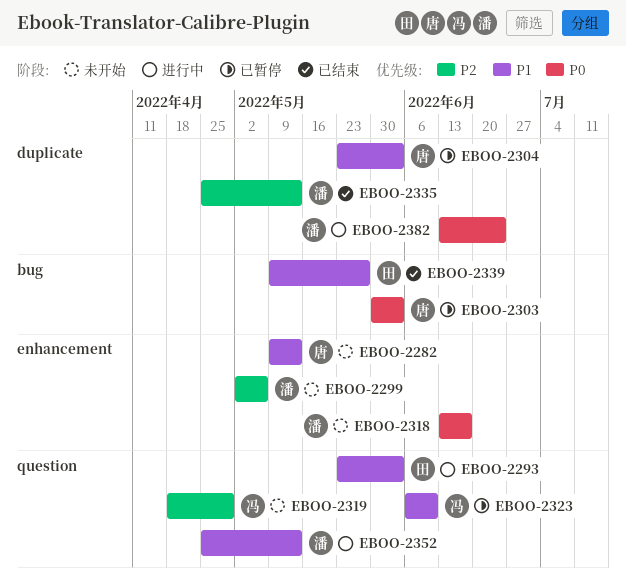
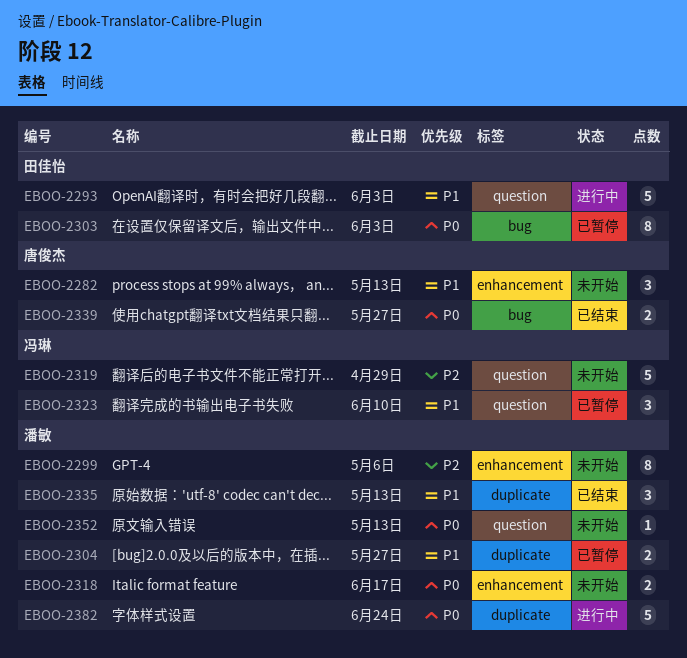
EBOO-2303, owner: 唐俊杰 -> 田佳怡
EBOO-2304, owner: 唐俊杰 -> 潘敏
EBOO-2304, due: Jun 3 -> May 27
EBOO-2335, priority: P2 -> P1
EBOO-2339, owner: 田佳怡 -> 唐俊杰
EBOO-2339, priority: P1 -> P0
EBOO-2352, status: 进行中 -> 未开始
EBOO-2352, priority: P1 -> P0

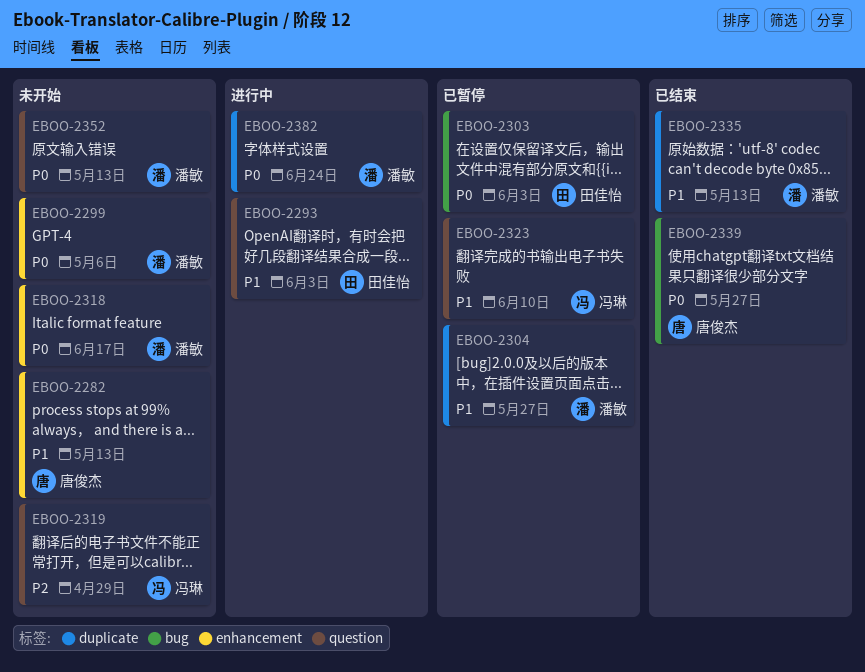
EBOO-2299, priority: P2 -> P0

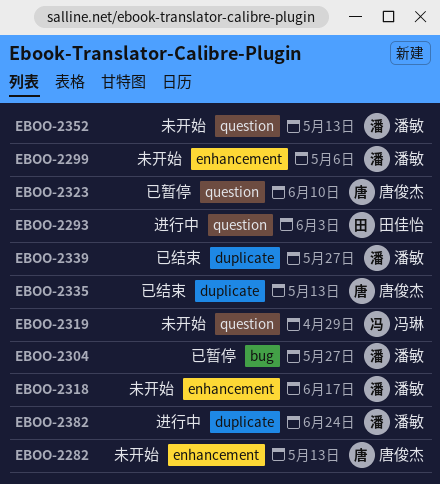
EBOO-2303: present -> none
EBOO-2304, label: duplicate -> bug
EBOO-2323, owner: 冯琳 -> 唐俊杰
EBOO-2335, owner: 潘敏 -> 唐俊杰
EBOO-2339, owner: 唐俊杰 -> 潘敏
EBOO-2339, label: bug -> duplicate

